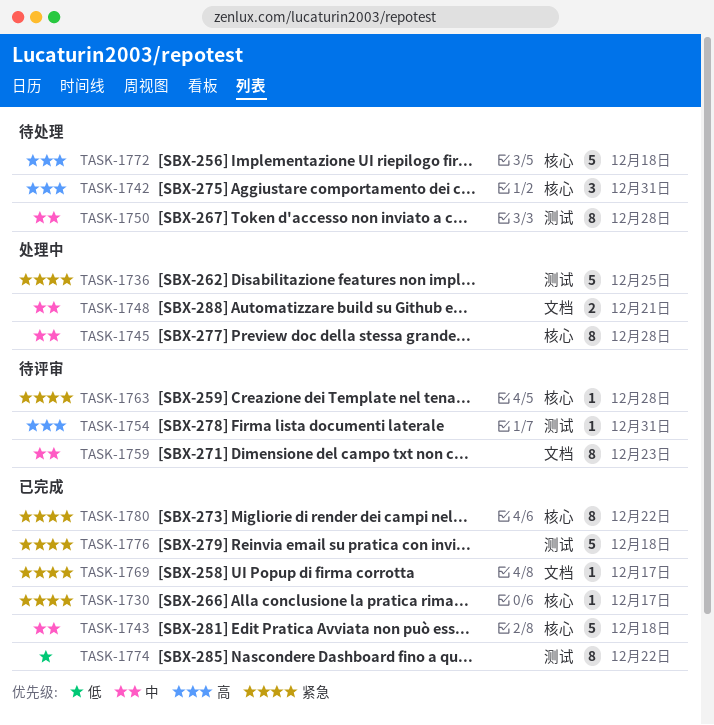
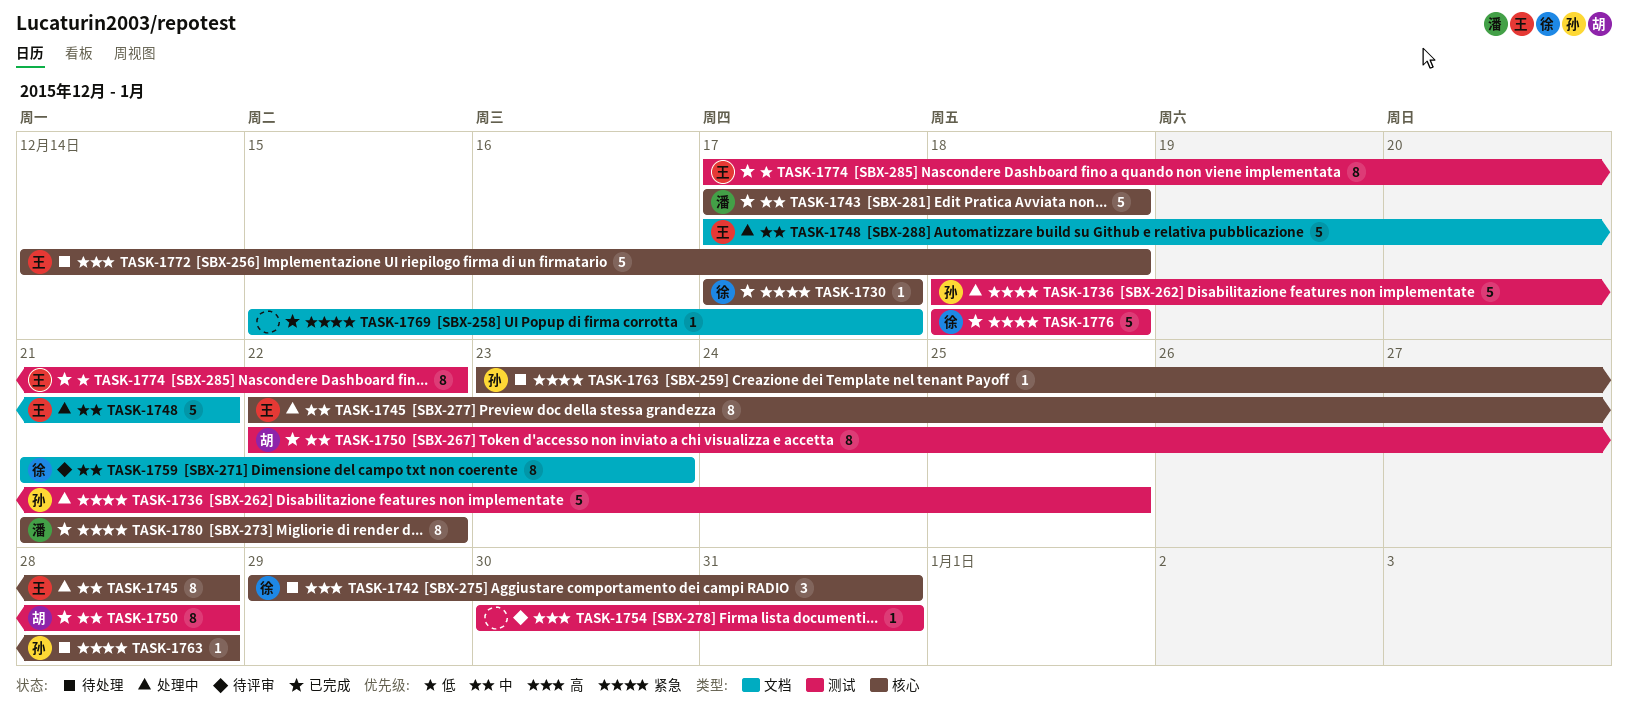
TASK-1748, estimate: 2 -> 5
TASK-1750, status: 待处理 -> 已完成
TASK-1763, status: 待评审 -> 待处理

